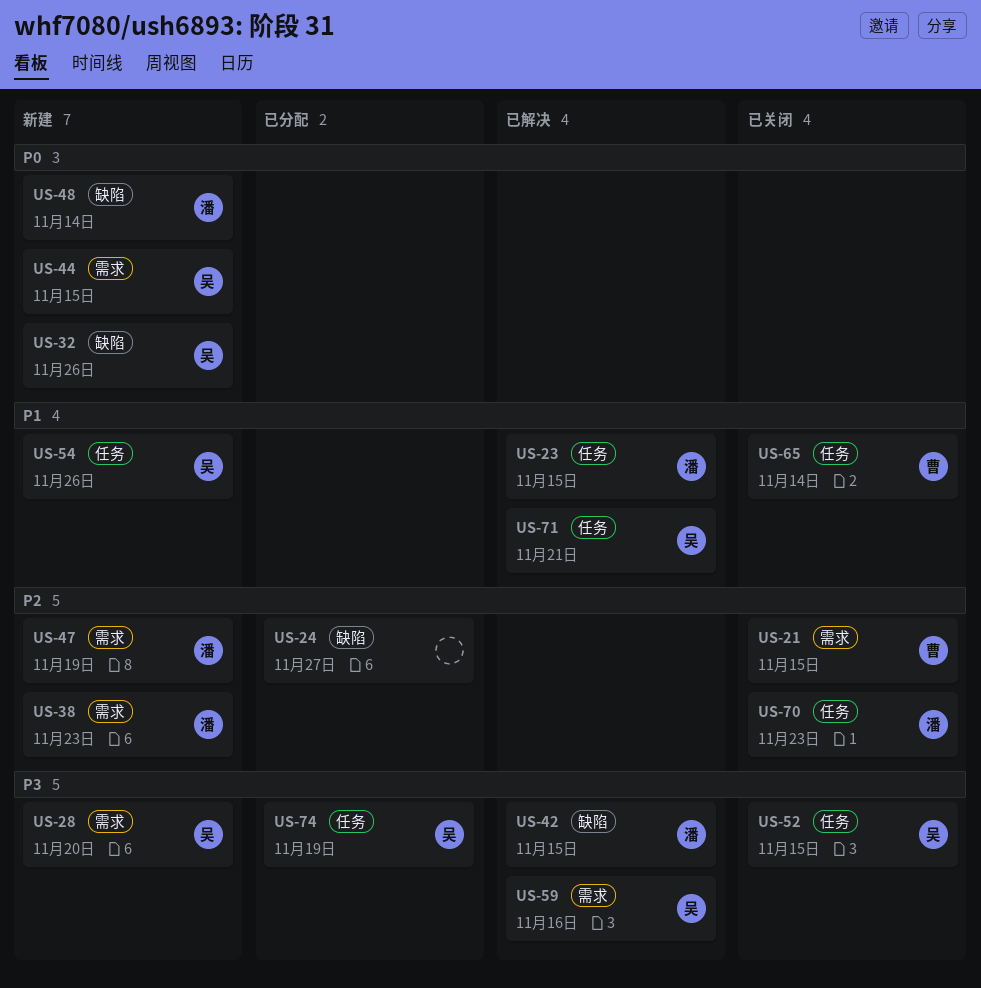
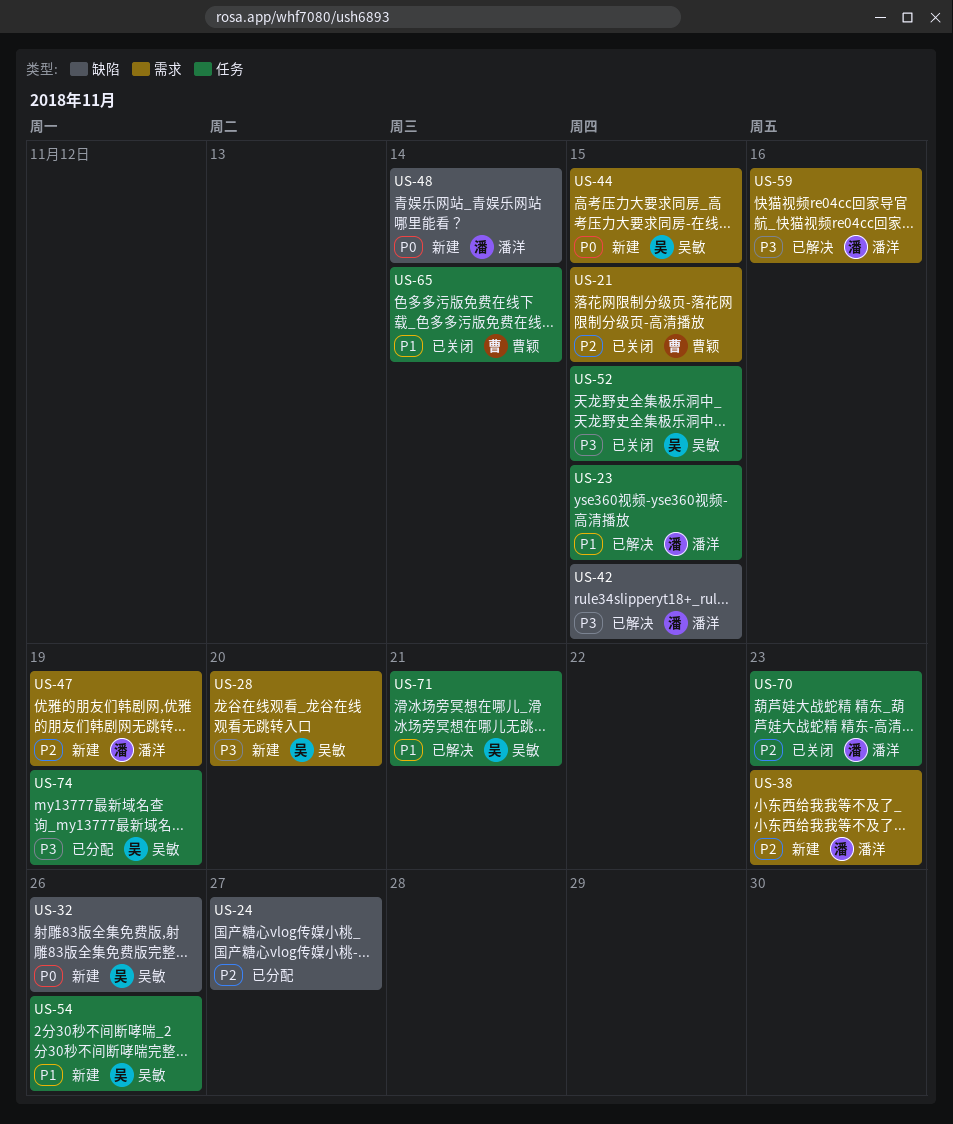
US-59, owner: 吴敏 -> 潘洋

